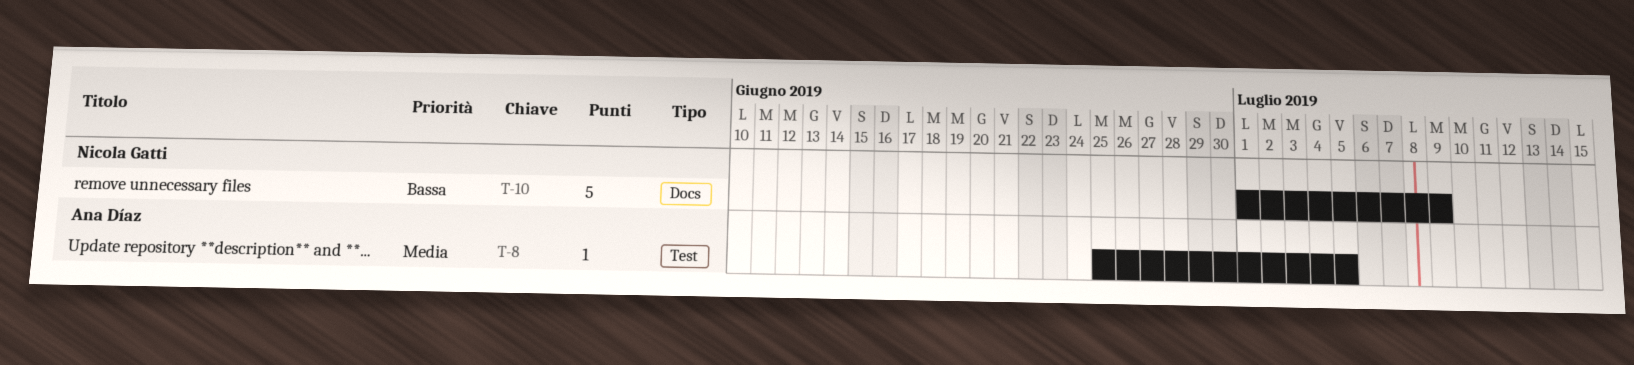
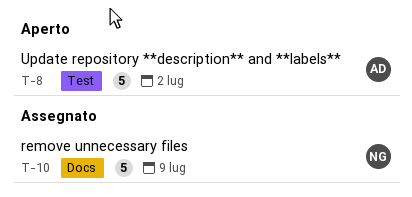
T-8, estimate: 1 -> 5
T-8, due: Jul 5 -> Jul 2

